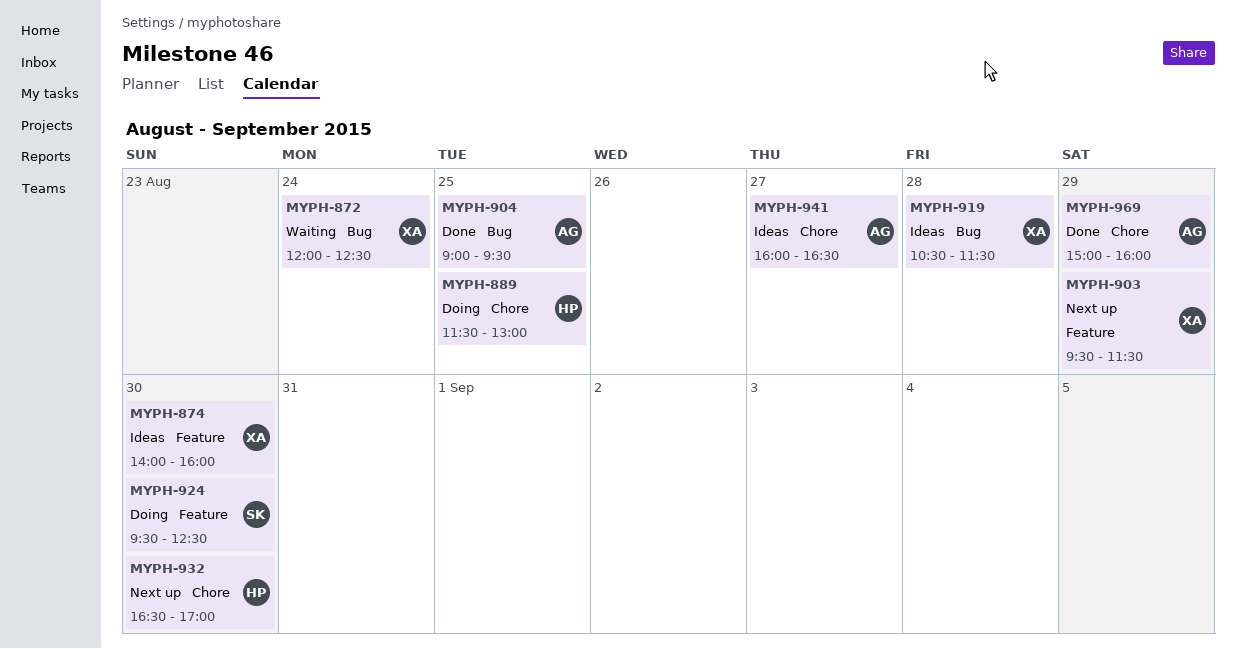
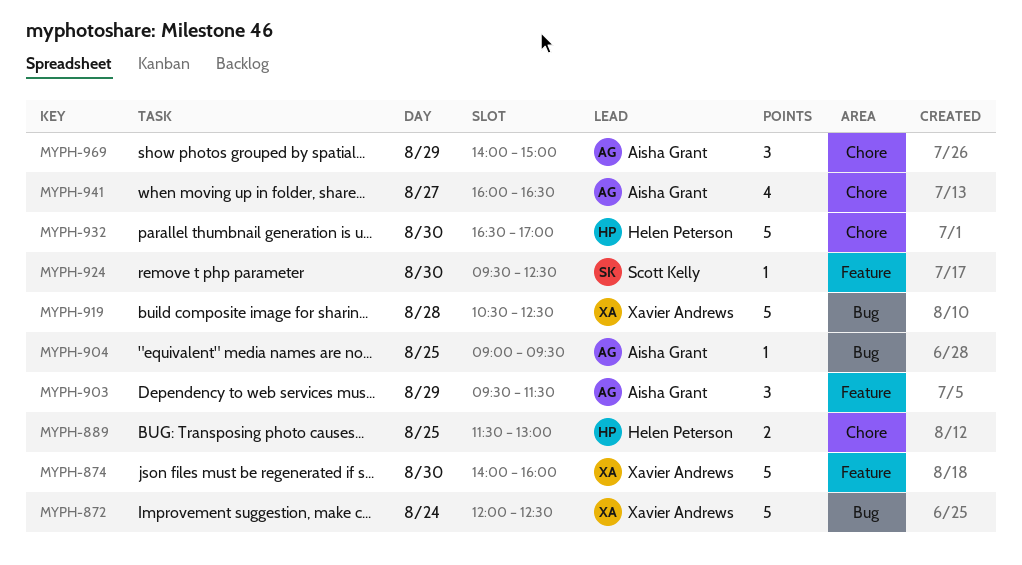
MYPH-903, owner: Xavier Andrews -> Aisha Grant
MYPH-919, ends: 11:30 -> 12:30
MYPH-969, begins: 15:00 -> 14:00
MYPH-969, ends: 16:00 -> 15:00

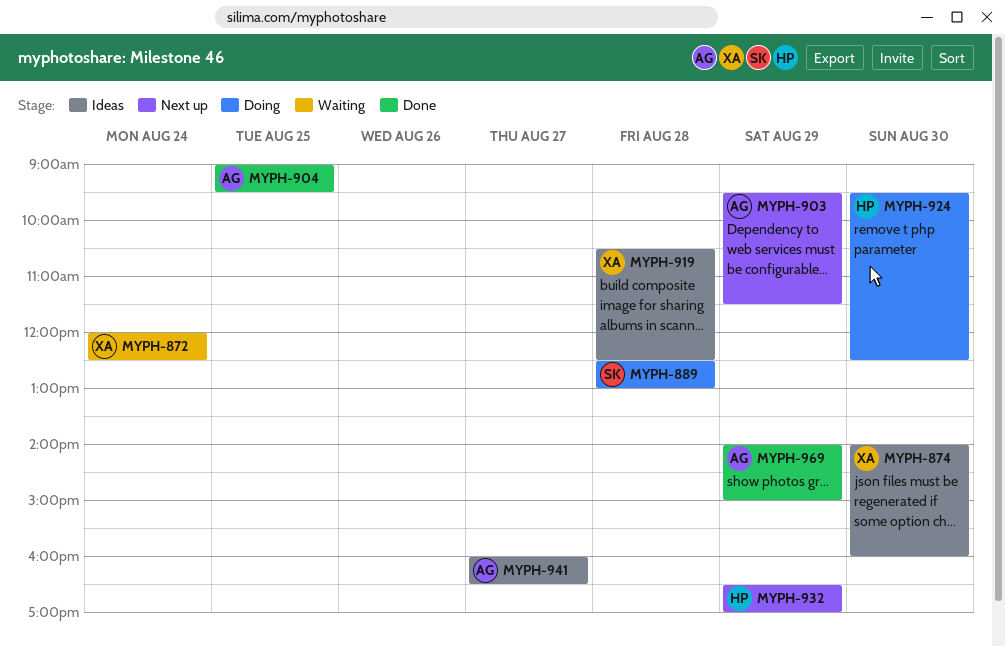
MYPH-889, owner: Helen Peterson -> Scott Kelly
MYPH-889, day: Aug 25 -> Aug 28
MYPH-889, begins: 11:30 -> 12:30
MYPH-924, owner: Scott Kelly -> Helen Peterson
MYPH-932, day: Aug 30 -> Aug 29

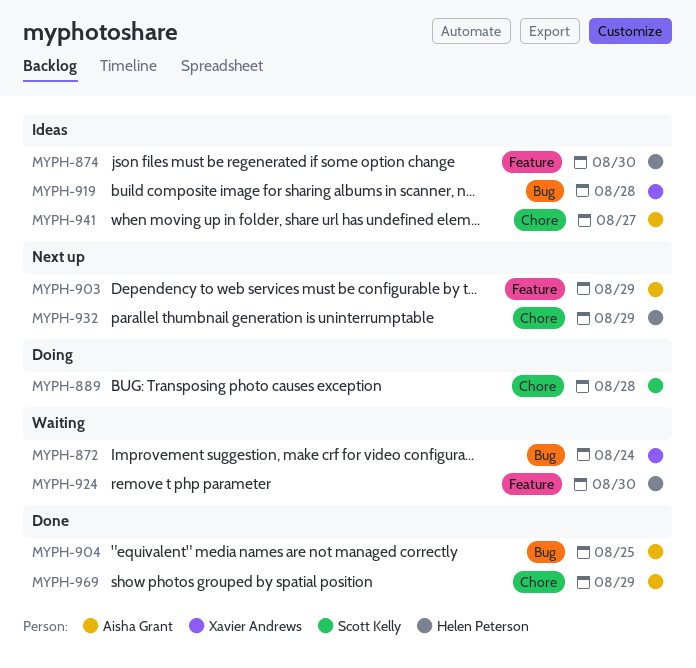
MYPH-874, owner: Xavier Andrews -> Helen Peterson
MYPH-924, status: Doing -> Waiting

